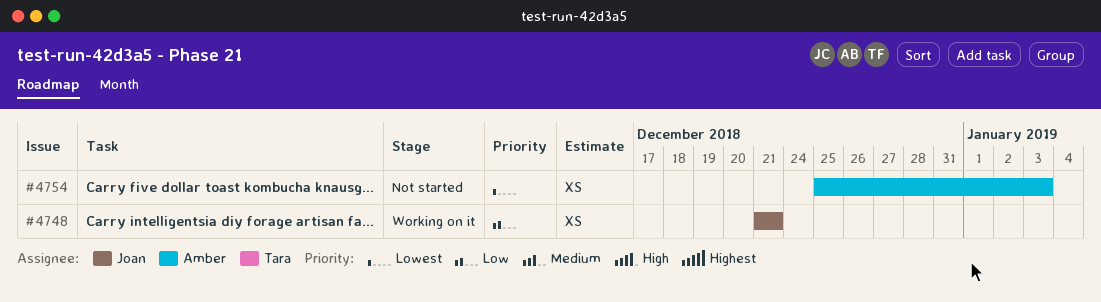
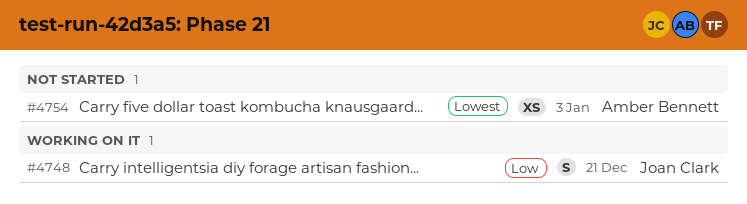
#4748, estimate: XS -> S

